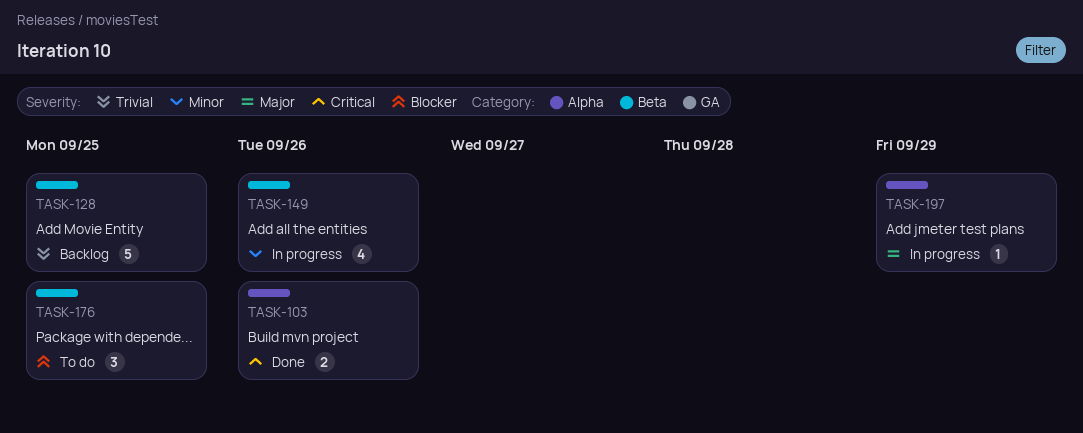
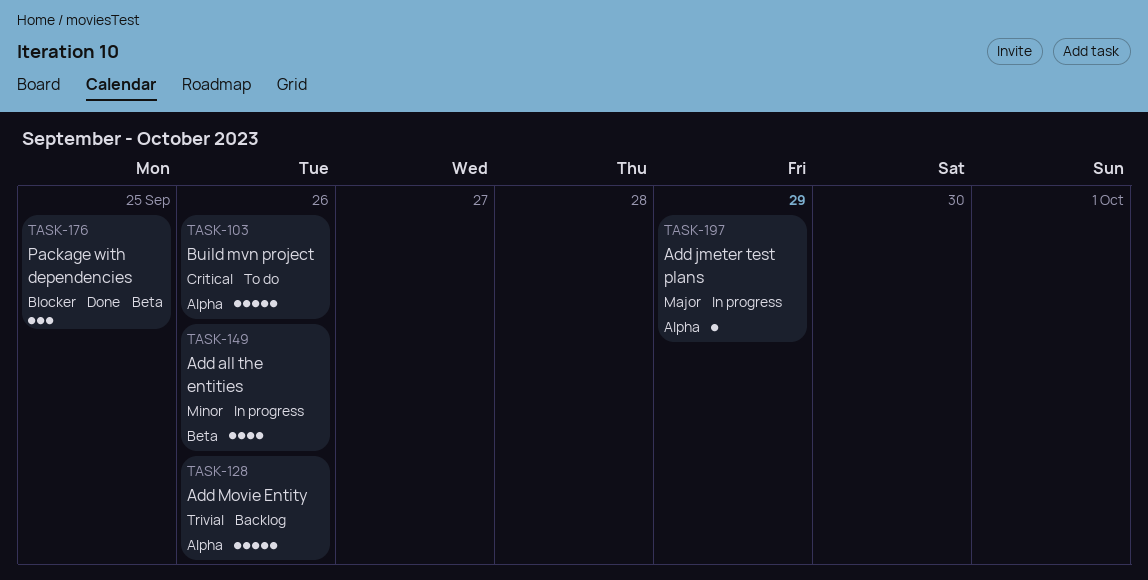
TASK-103, status: Done -> To do
TASK-103, estimate: 2 -> 5
TASK-128, label: Beta -> Alpha
TASK-128, due: Sep 25 -> Sep 26
TASK-176, status: To do -> Done

